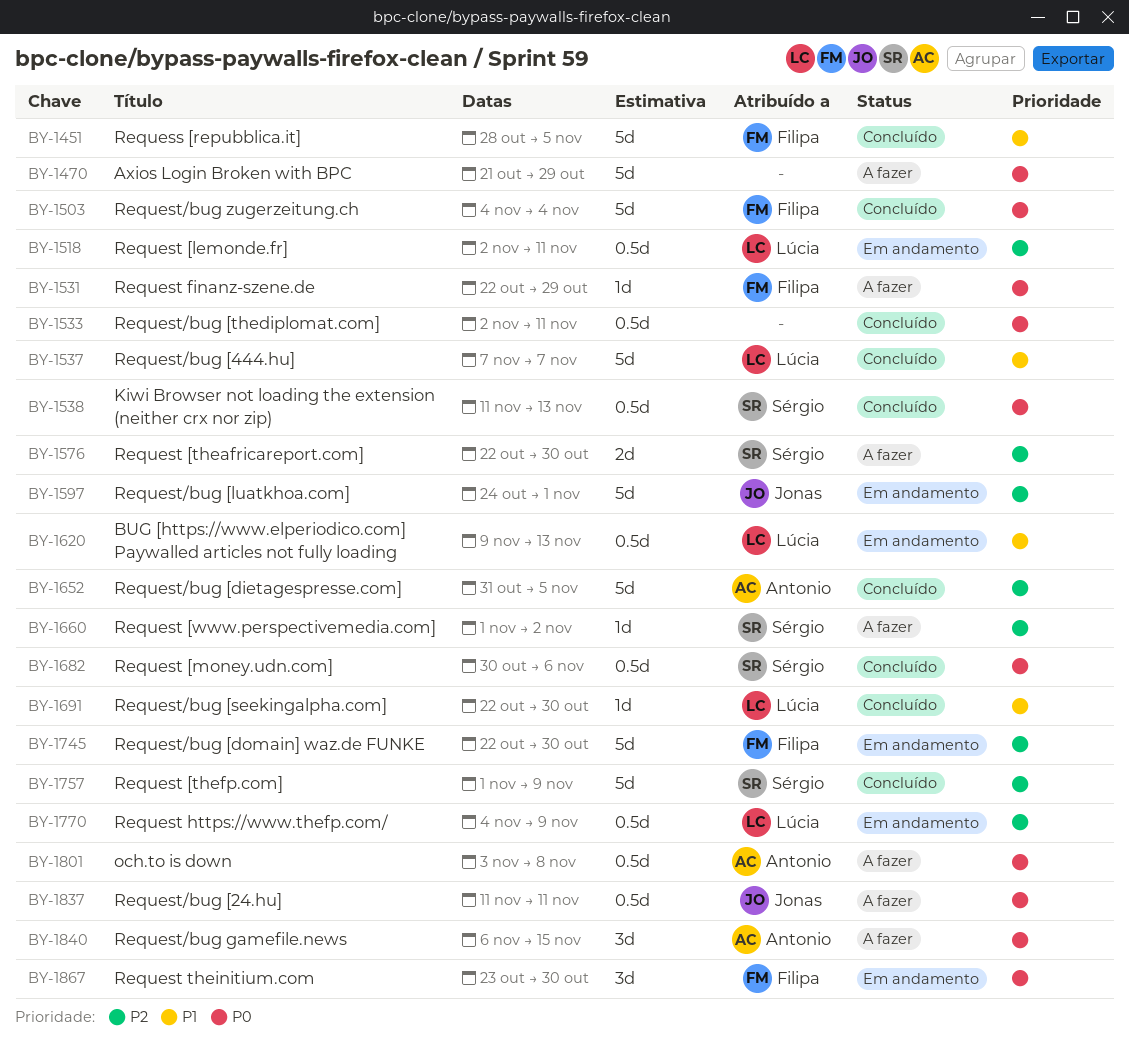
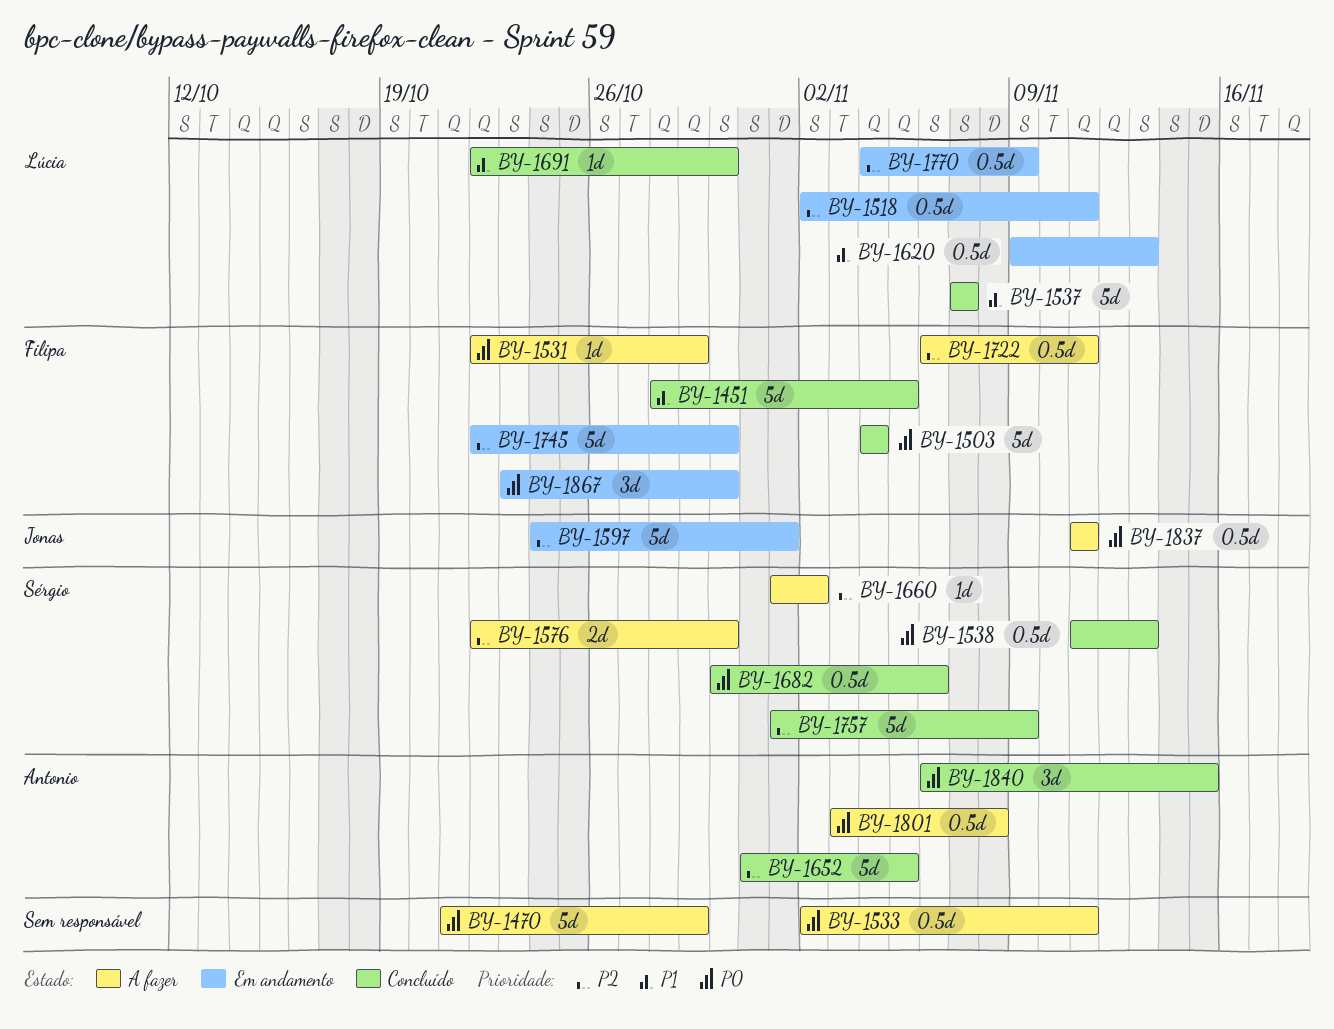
BY-1533, status: Concluído -> A fazer
BY-1722: none -> present
BY-1840, status: A fazer -> Concluído

